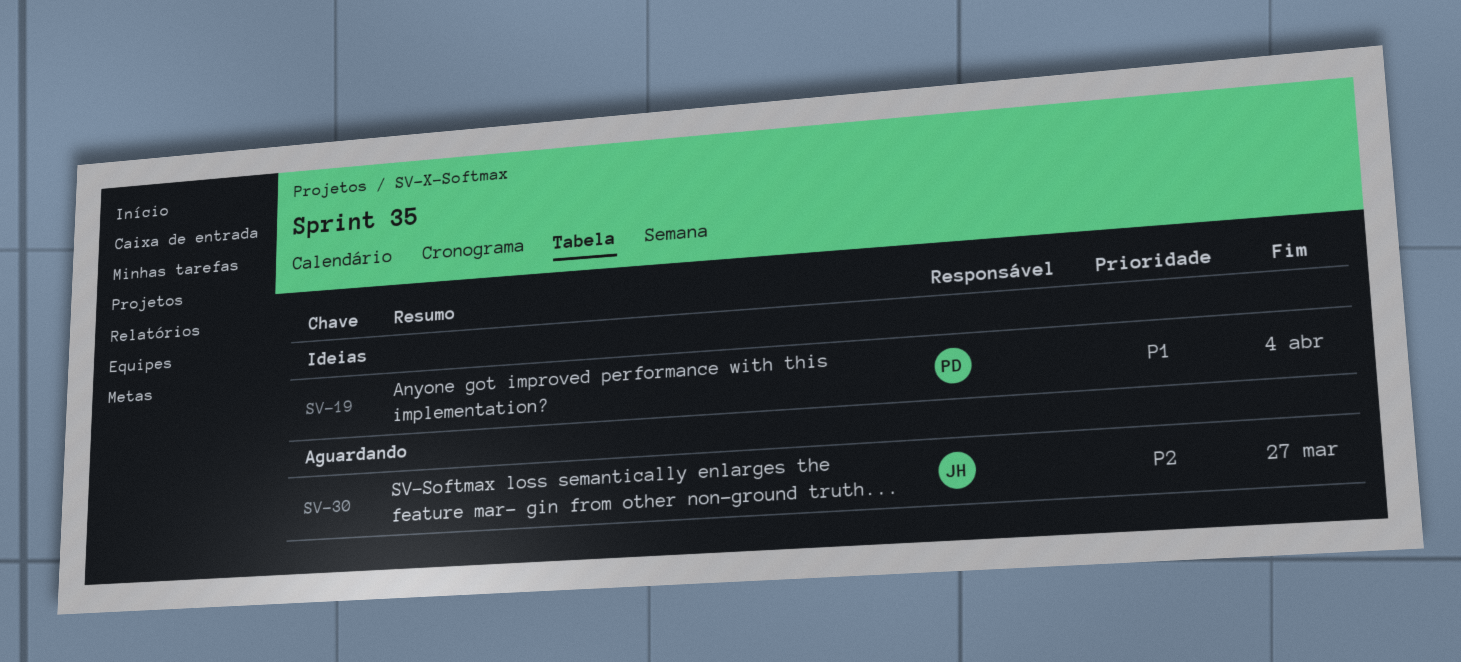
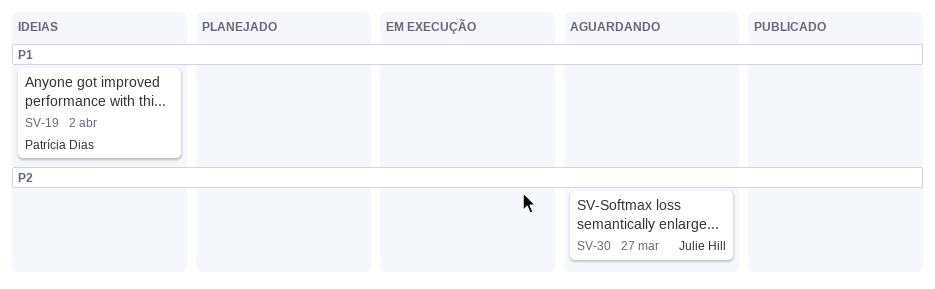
SV-19, due: Apr 4 -> Apr 2

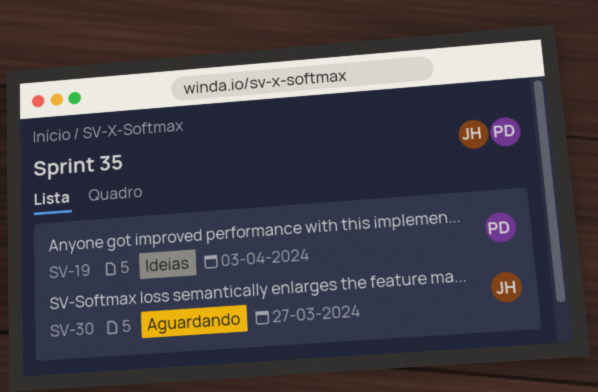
SV-19, due: Apr 2 -> Apr 3

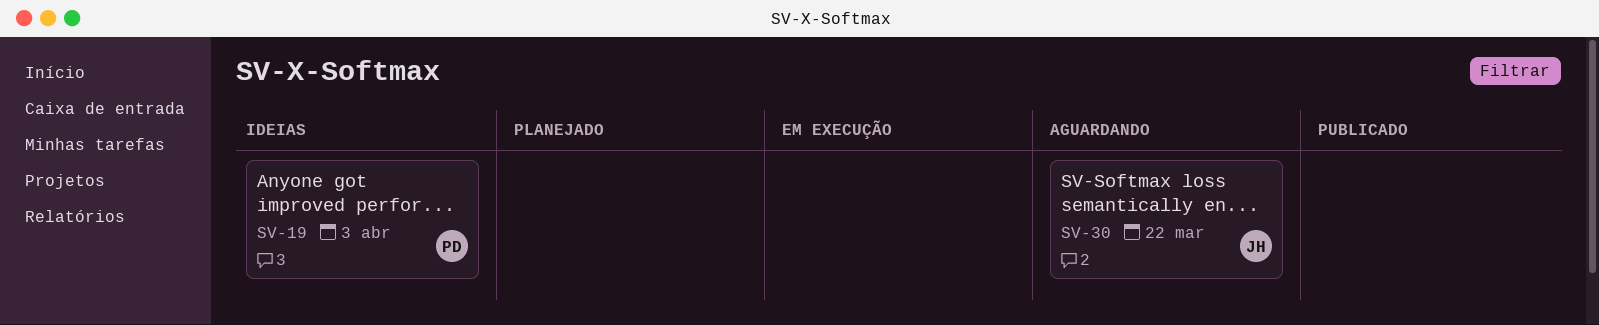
SV-30, due: Mar 27 -> Mar 22

